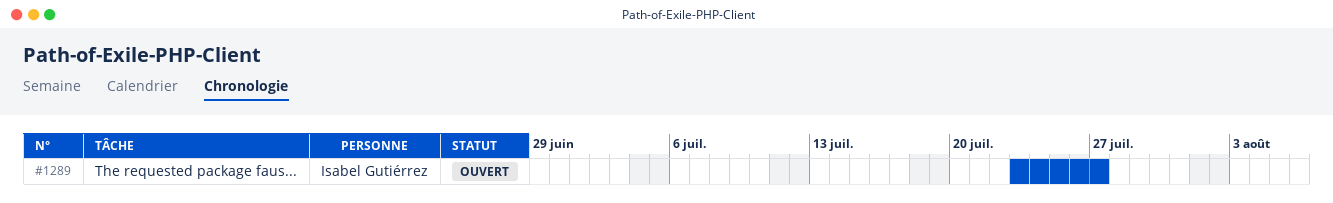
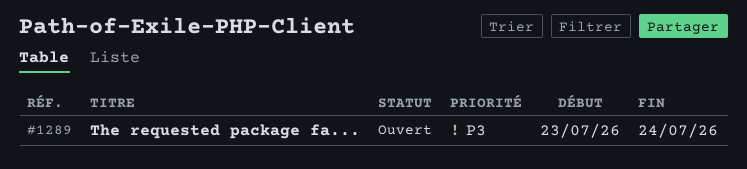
#1289, due: Jul 27 -> Jul 24

